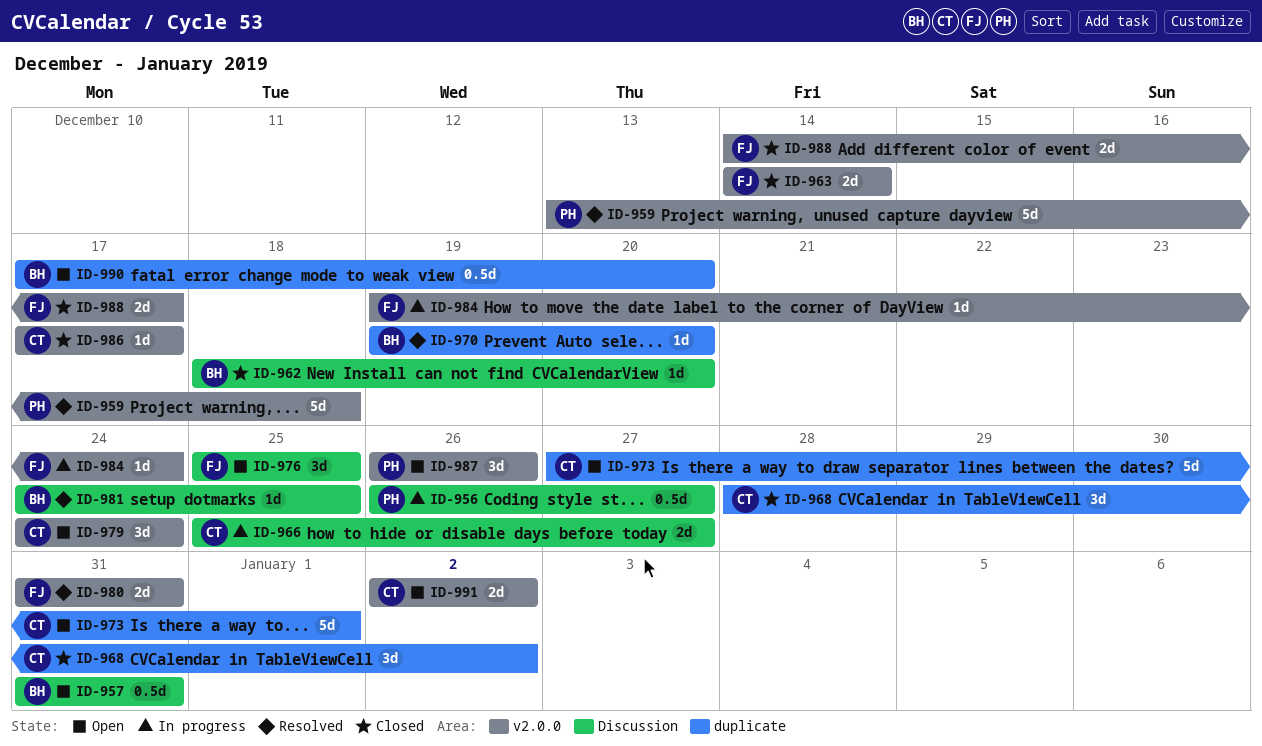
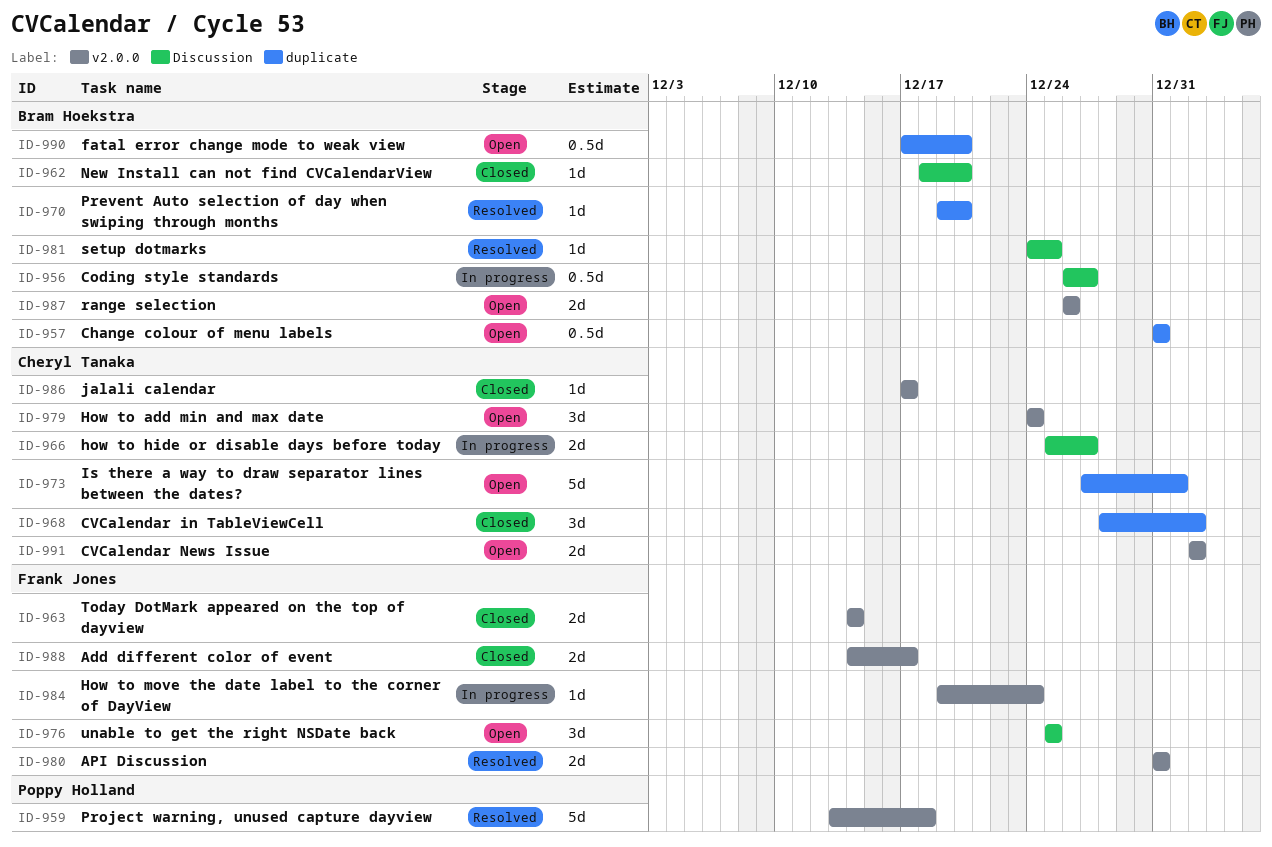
ID-956, owner: Poppy Holland -> Bram Hoekstra
ID-957, label: Discussion -> duplicate
ID-987, owner: Poppy Holland -> Bram Hoekstra
ID-987, estimate: 3d -> 2d

